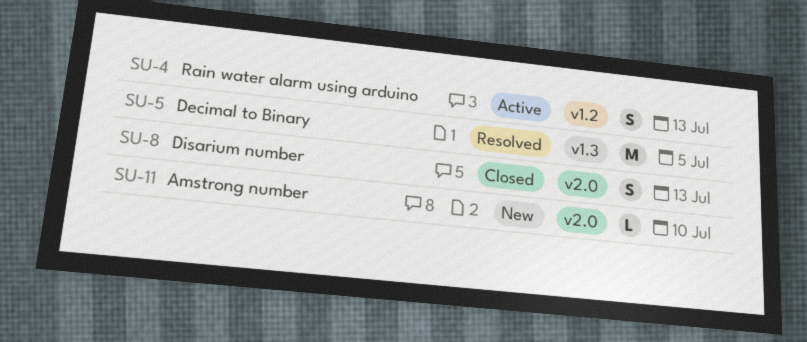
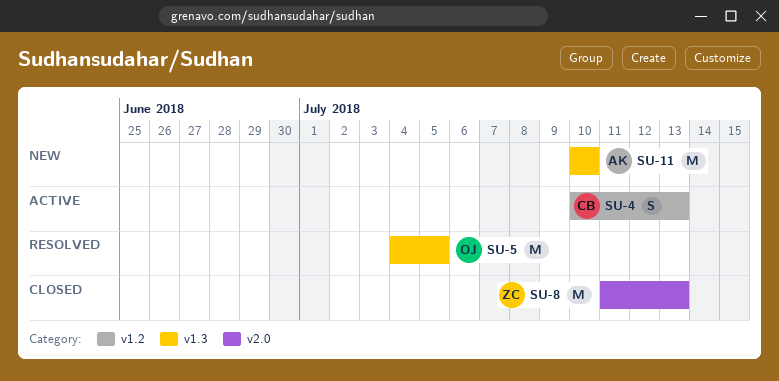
SU-8, estimate: S -> M
SU-11, label: v2.0 -> v1.3
SU-11, estimate: L -> M

